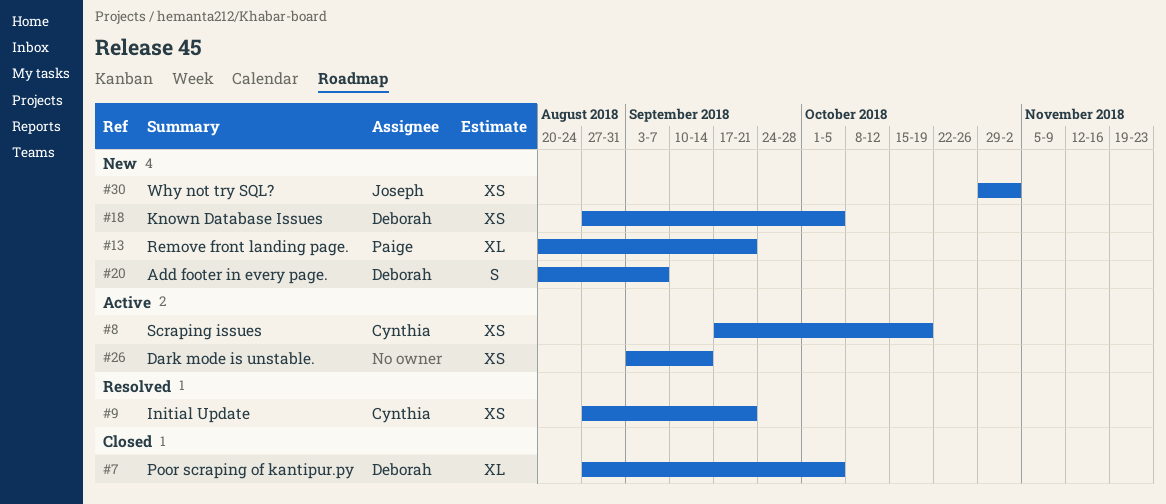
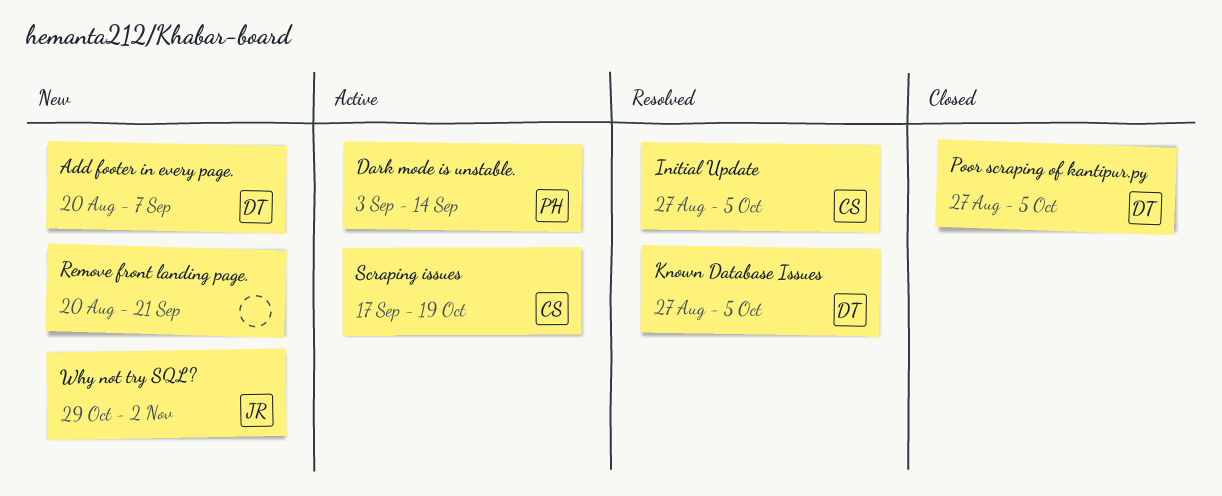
Dark mode is unstable., owner: none -> Paige
Initial Update, due: Sep 21 -> Oct 5
Known Database Issues, status: New -> Resolved
Remove front landing page., owner: Paige -> none

